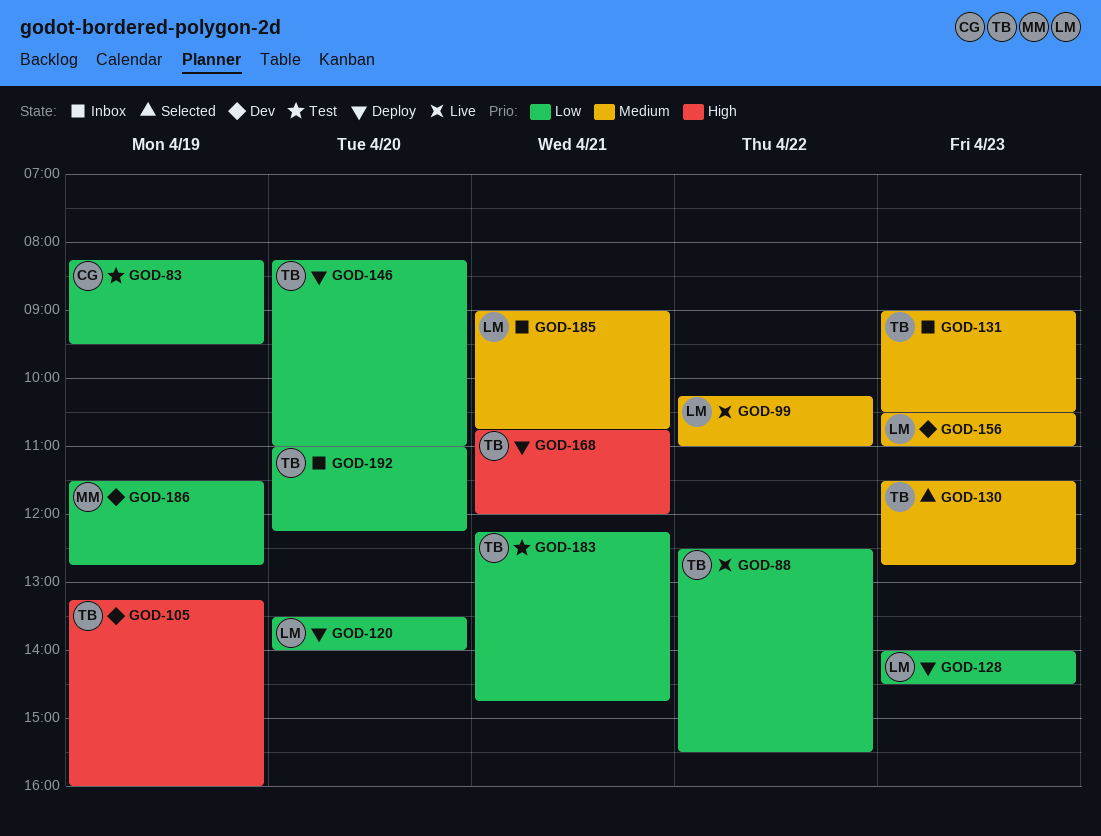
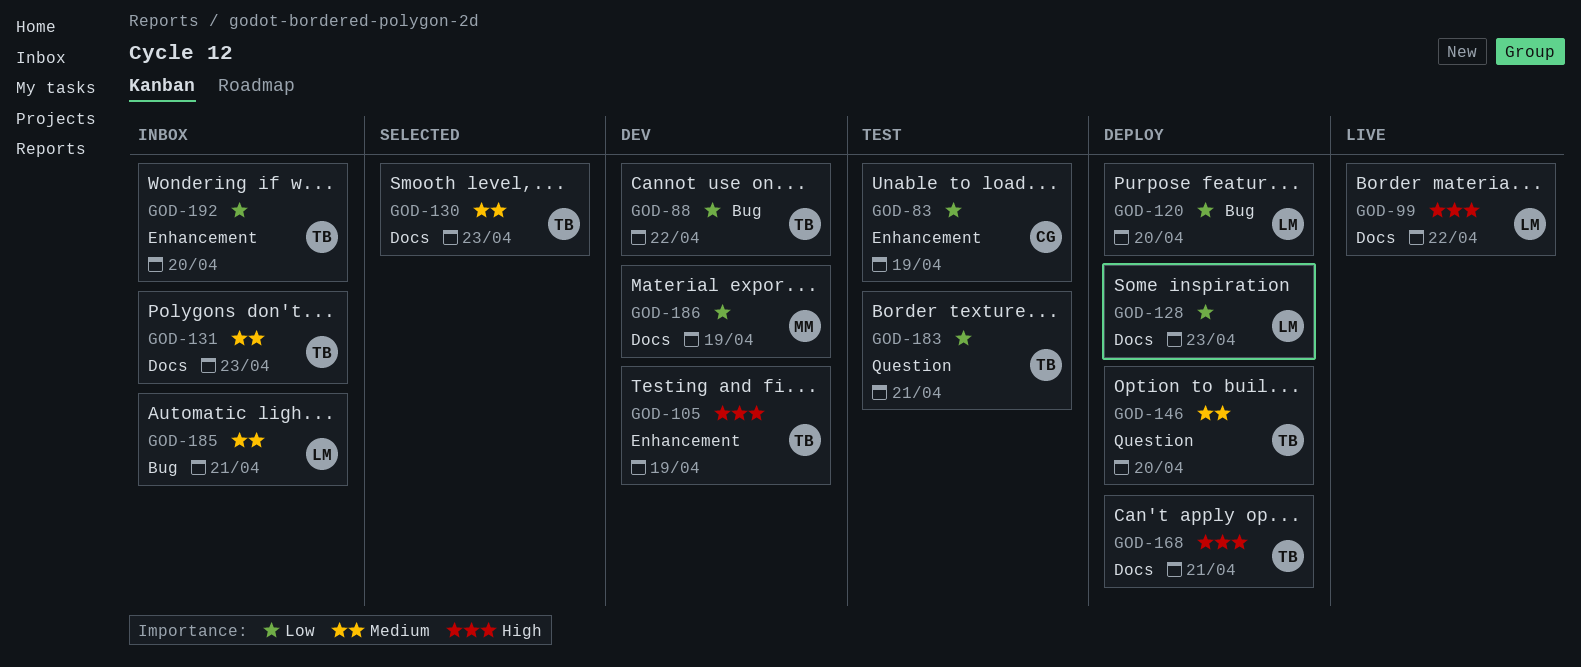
GOD-88, status: Live -> Dev
GOD-99, priority: Medium -> High
GOD-146, priority: Low -> Medium
GOD-156: present -> none

